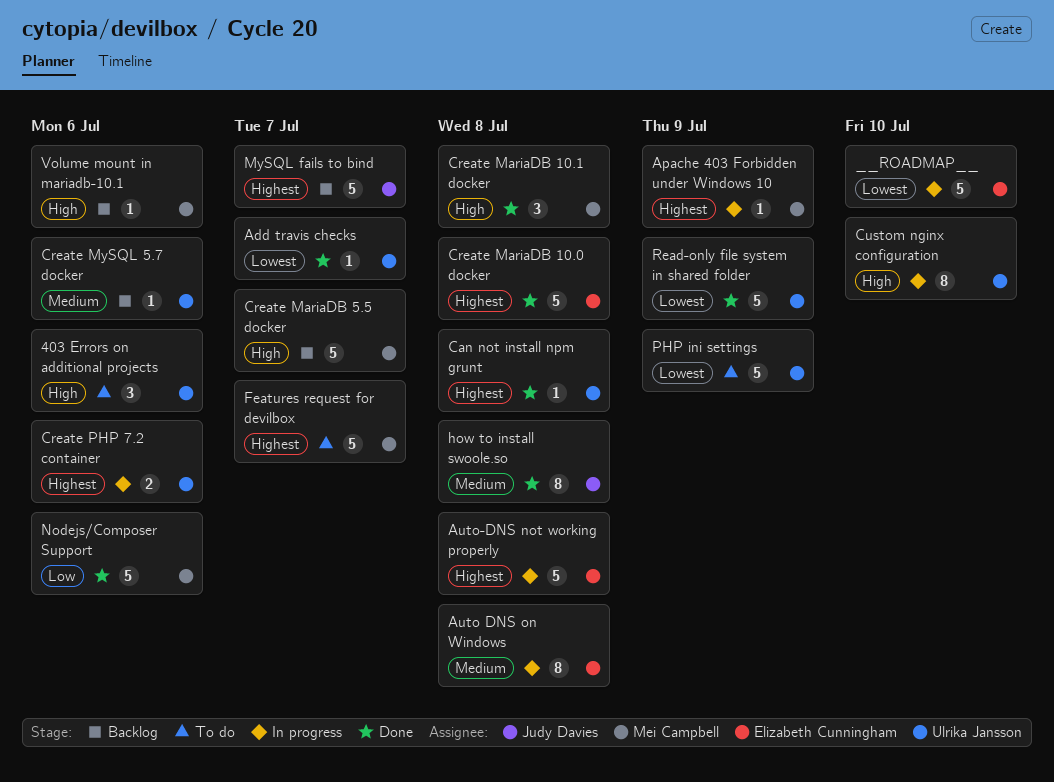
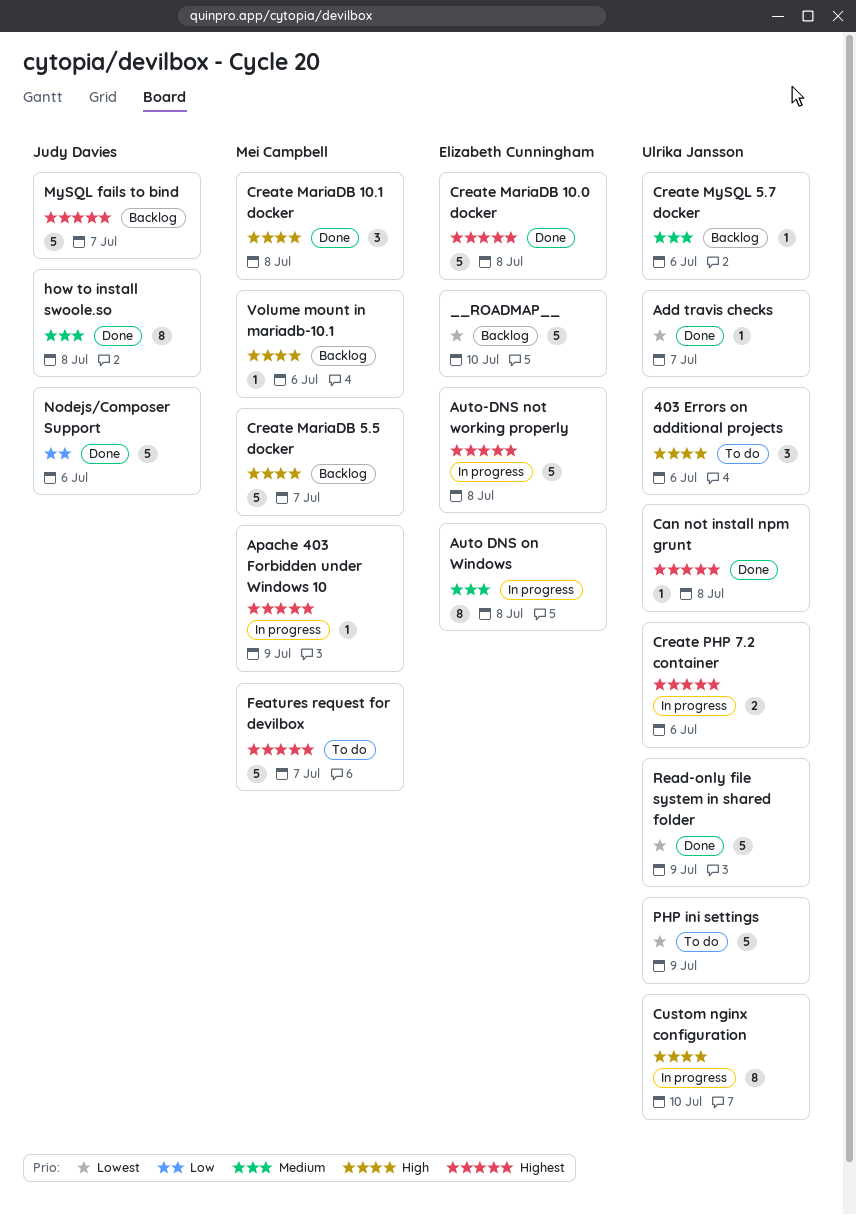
__ROADMAP__, status: In progress -> Backlog
Nodejs/Composer Support, owner: Mei Campbell -> Judy Davies

